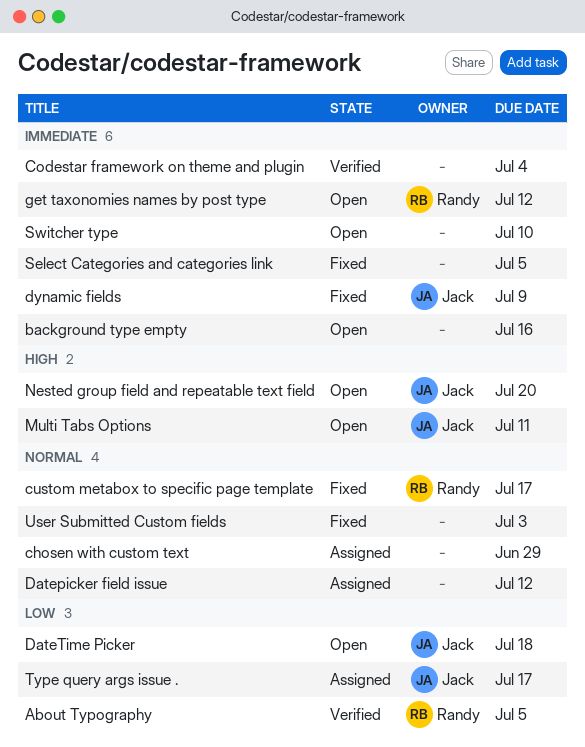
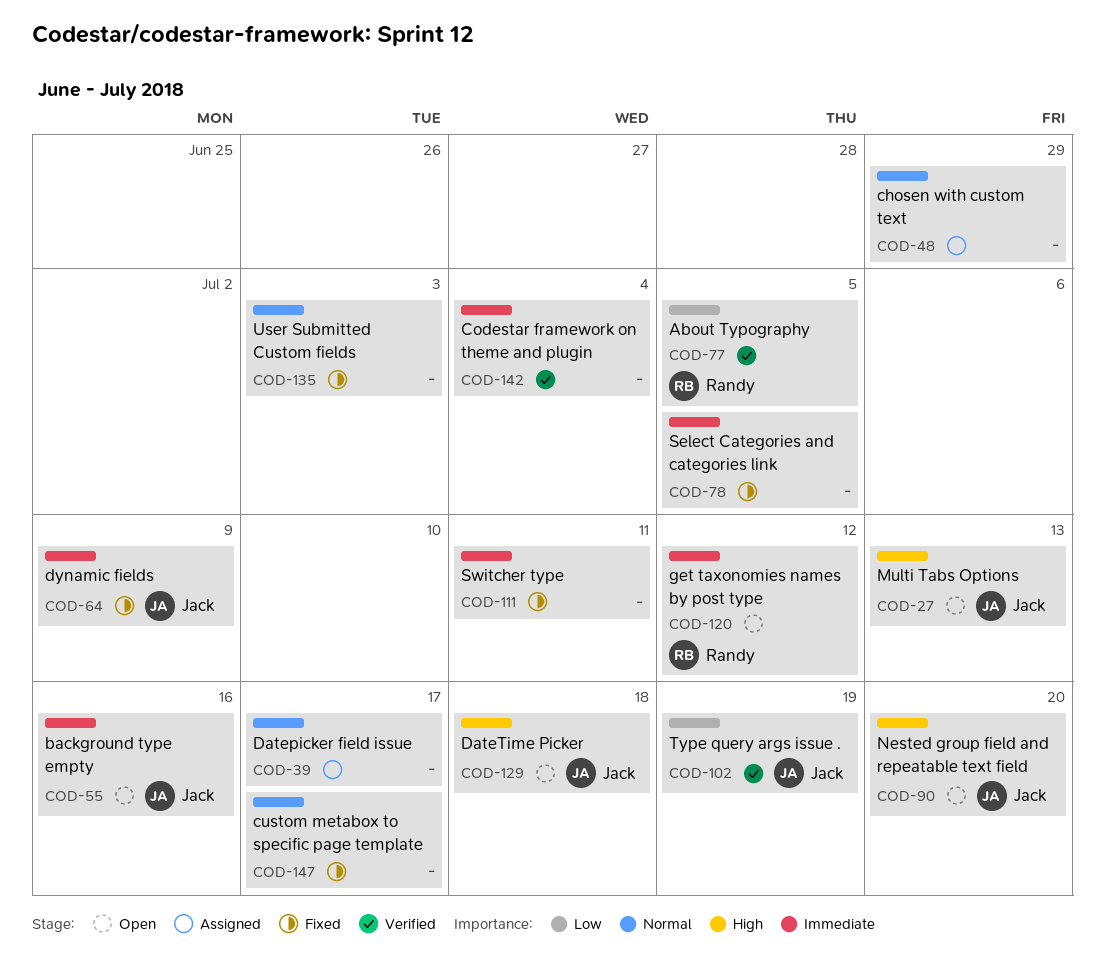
background type empty, owner: none -> Jack
custom metabox to specific page template, owner: Randy -> none
Datepicker field issue, due: Jul 12 -> Jul 17
DateTime Picker, priority: Low -> High
Multi Tabs Options, due: Jul 11 -> Jul 13
Switcher type, status: Open -> Fixed
Switcher type, due: Jul 10 -> Jul 11
Type query args issue ., status: Assigned -> Verified
Type query args issue ., due: Jul 17 -> Jul 19

